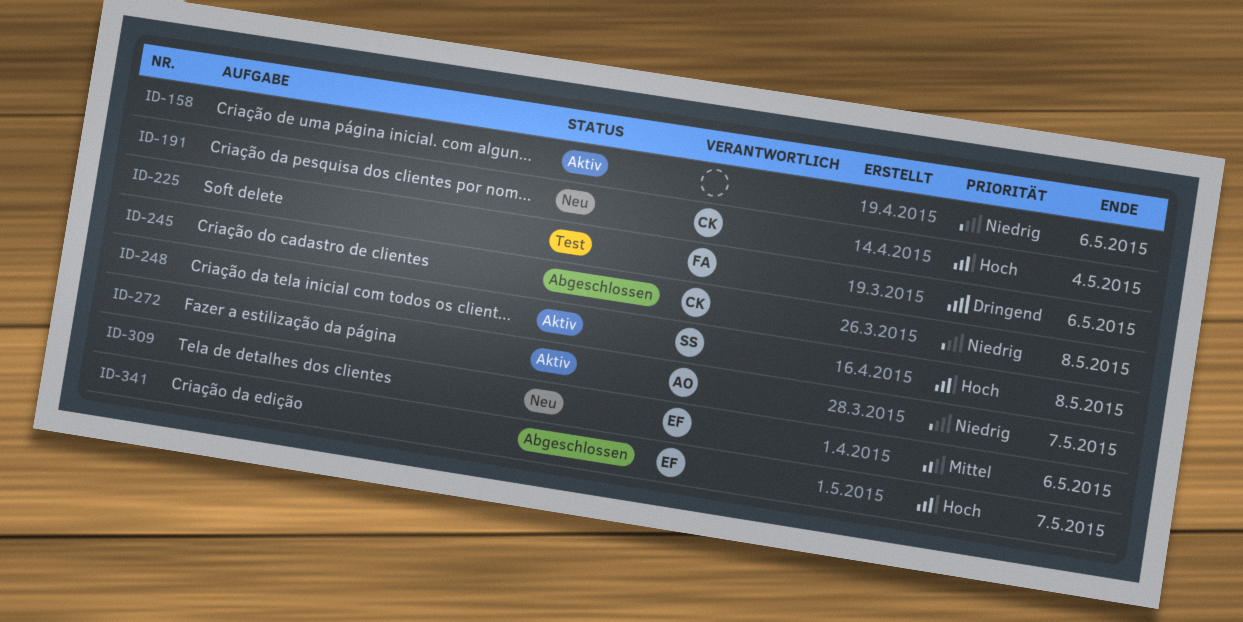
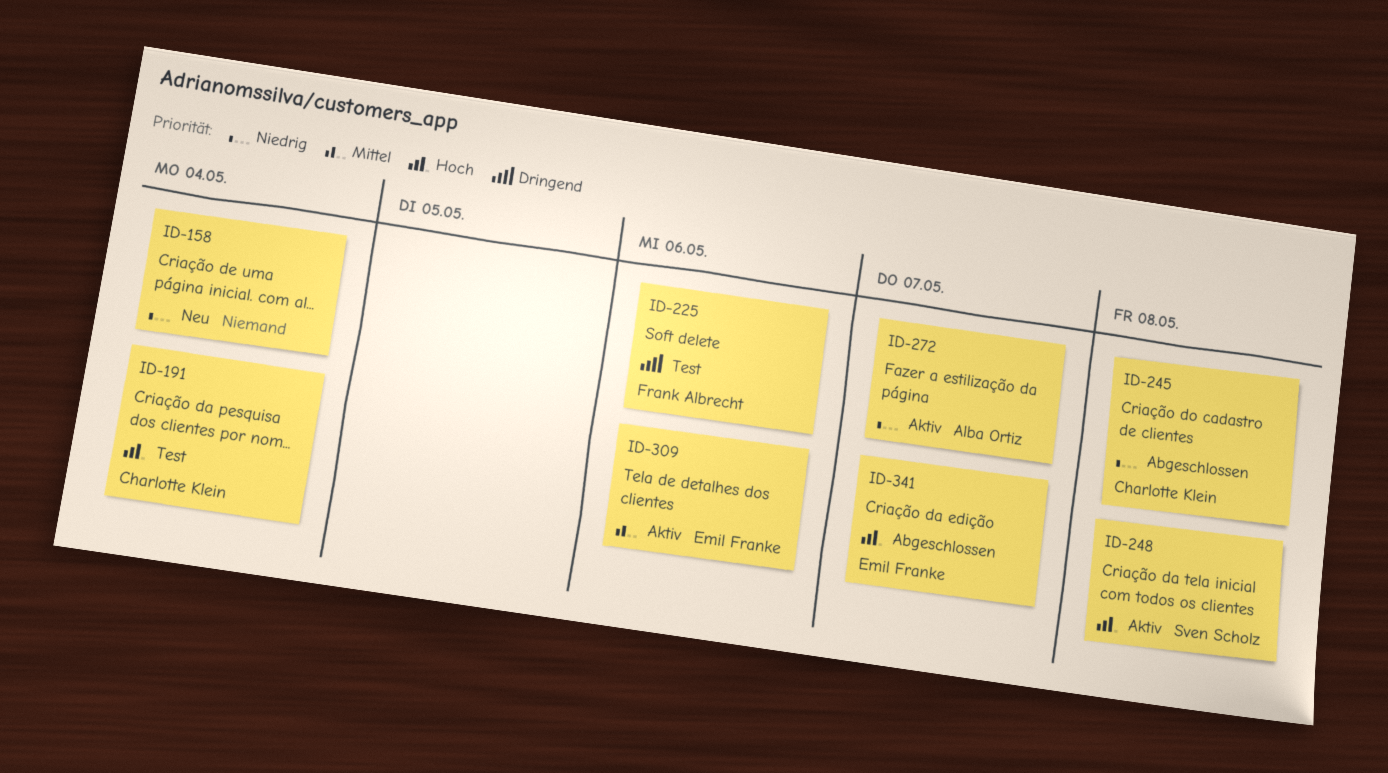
ID-158, status: Aktiv -> Neu
ID-158, due: May 6 -> May 4
ID-191, status: Neu -> Test
ID-309, status: Neu -> Aktiv

